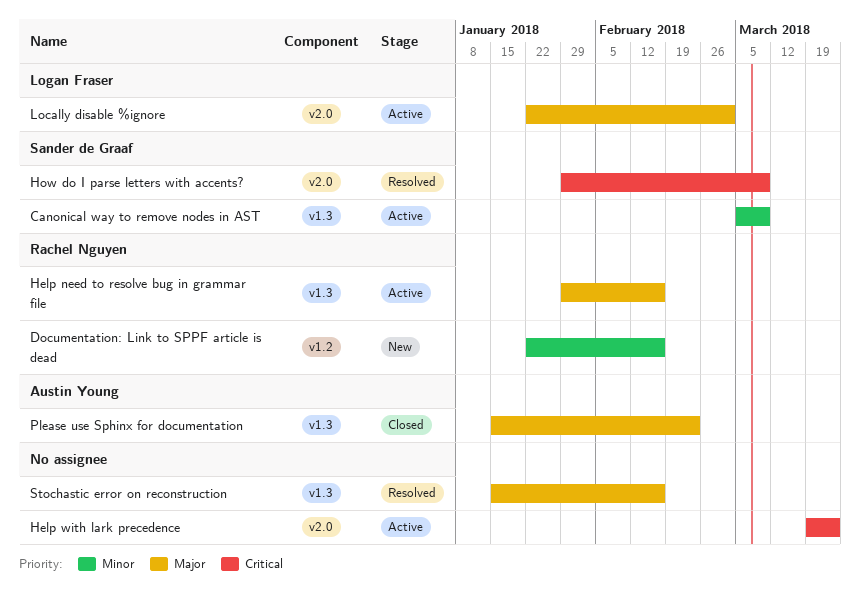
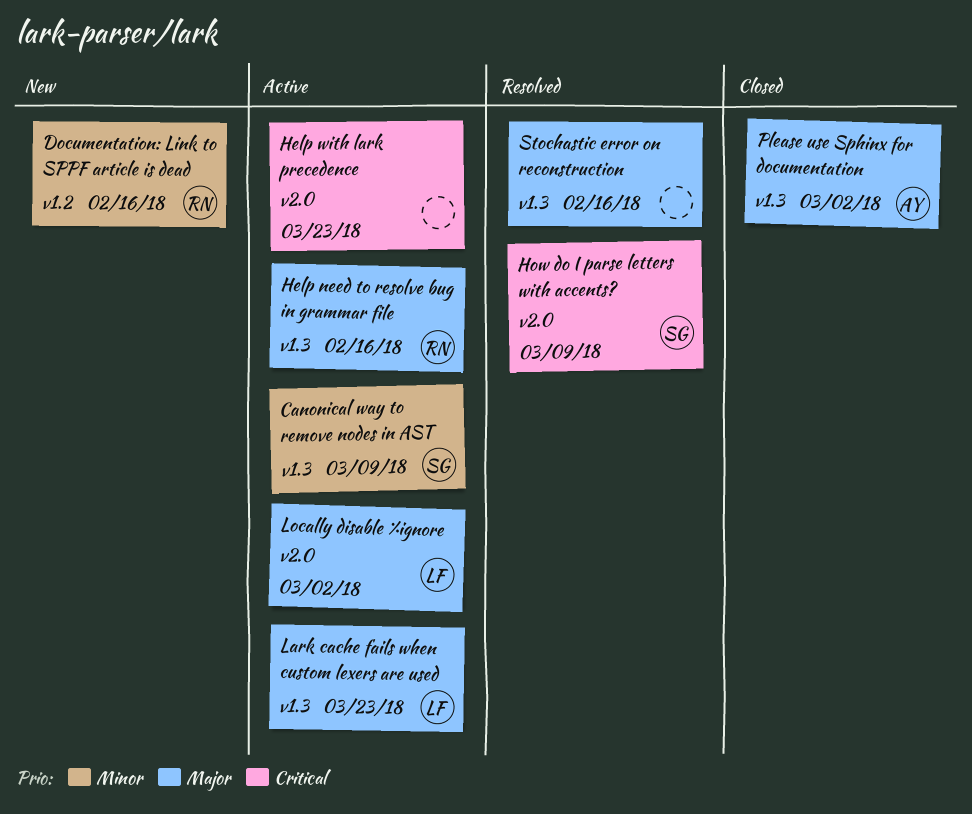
Lark cache fails when custom lexers are used: none -> present
Please use Sphinx for documentation, due: Feb 23 -> Mar 2

